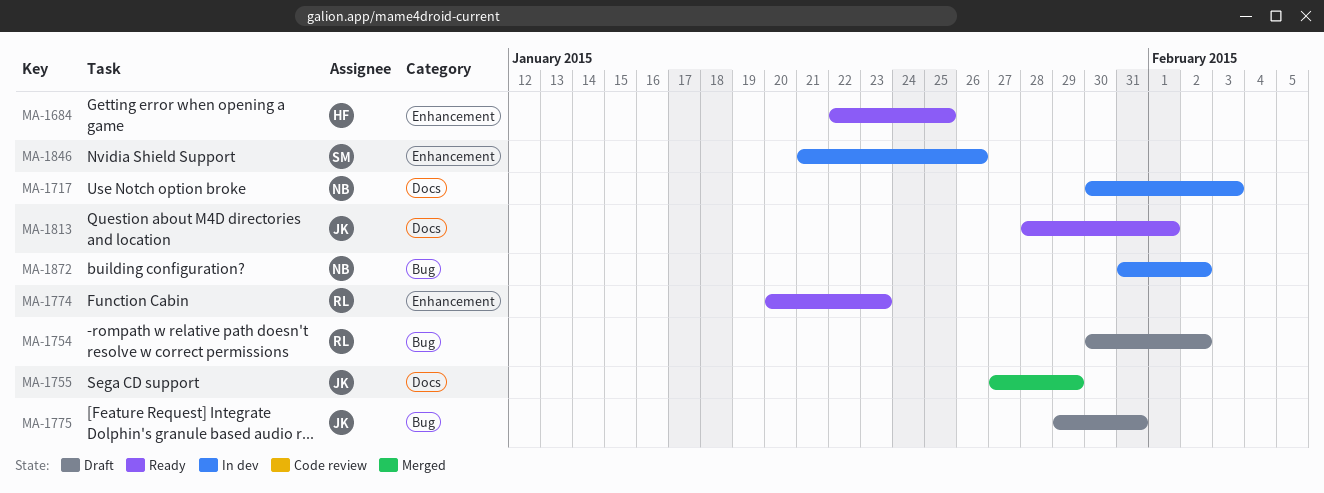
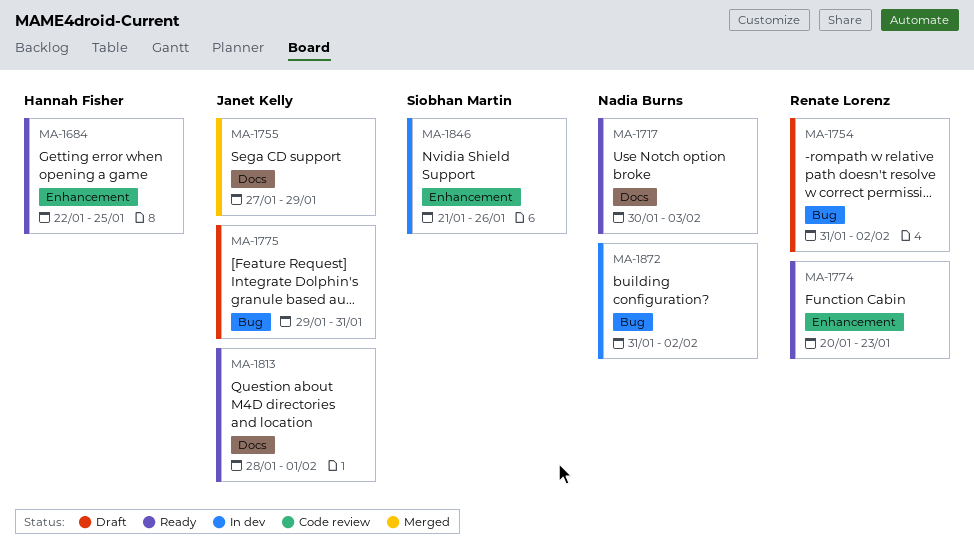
MA-1717, status: In dev -> Ready
MA-1754, start: Jan 30 -> Jan 31

